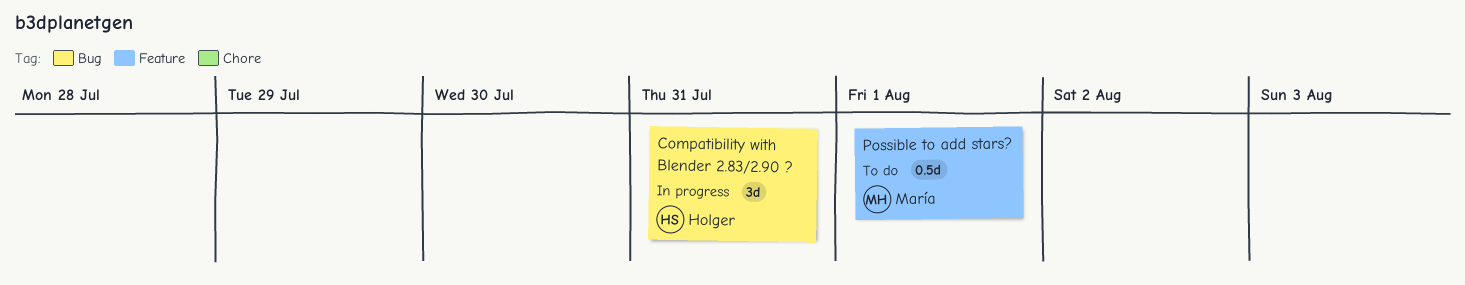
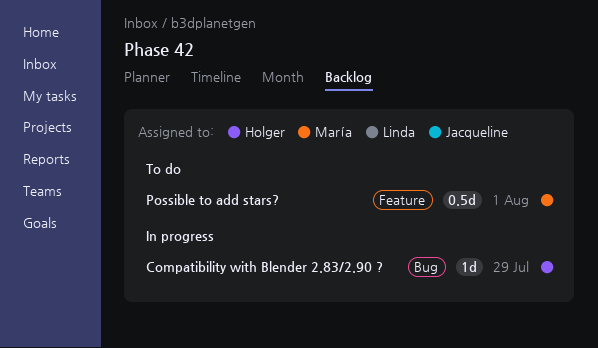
Compatibility with Blender 2.83/2.90 ?, estimate: 3d -> 1d
Compatibility with Blender 2.83/2.90 ?, due: Jul 31 -> Jul 29

